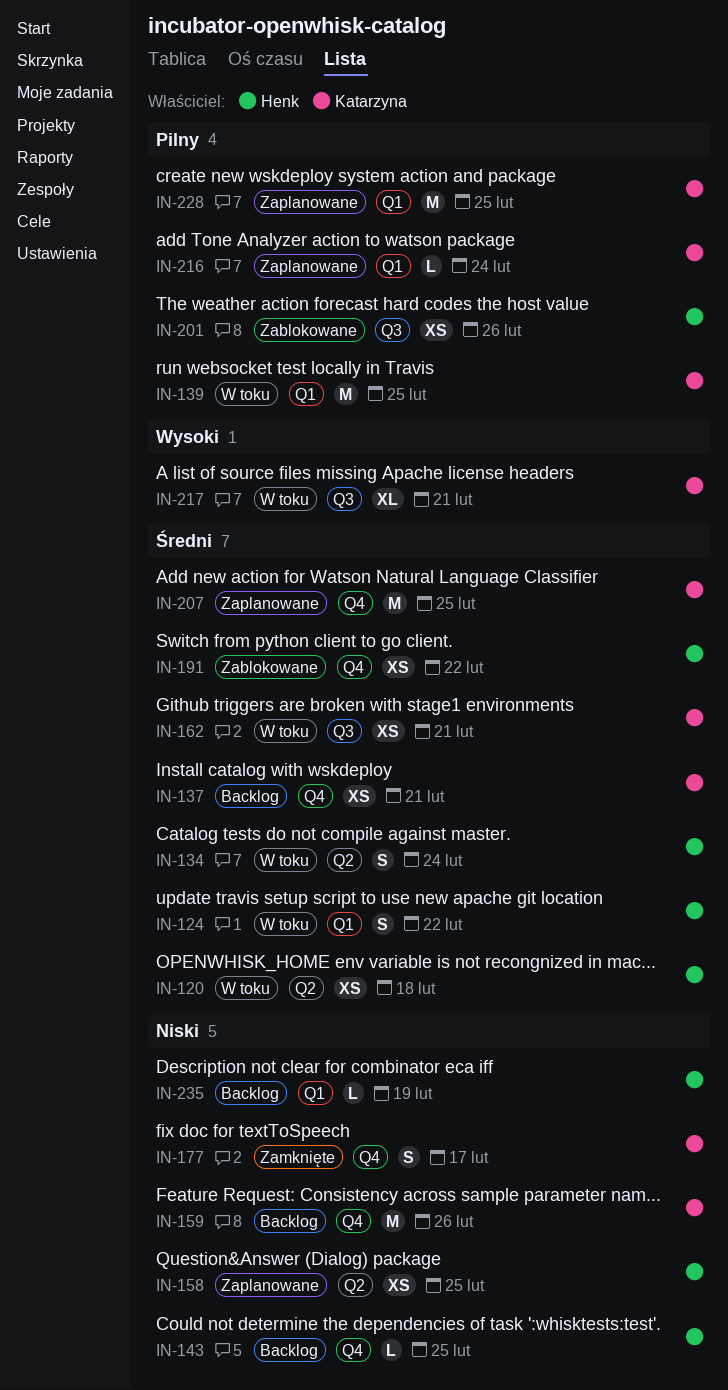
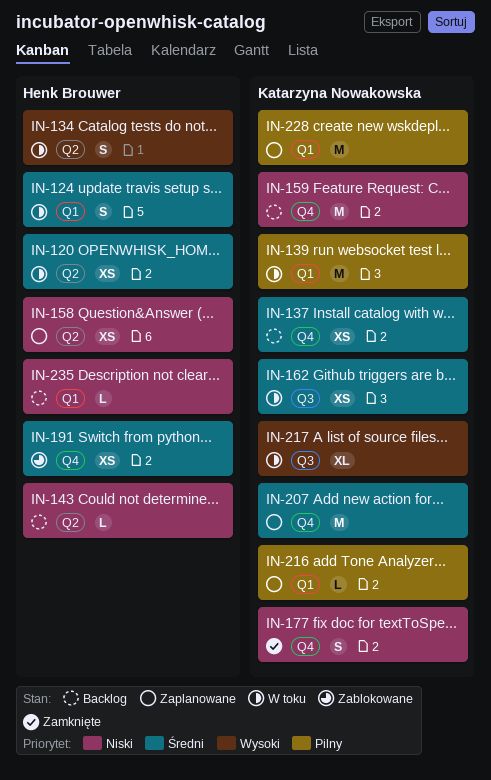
IN-134, priority: Średni -> Wysoki
IN-143, label: Q4 -> Q2
IN-201: present -> none

